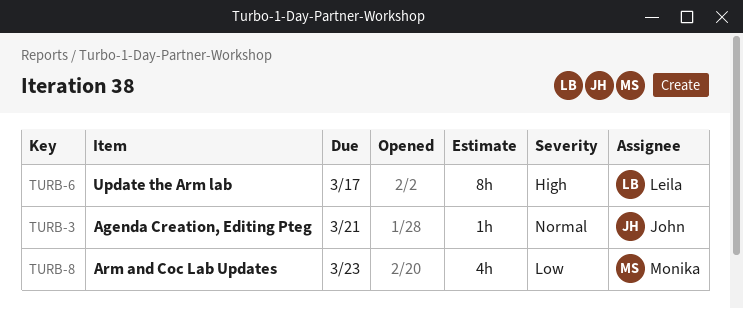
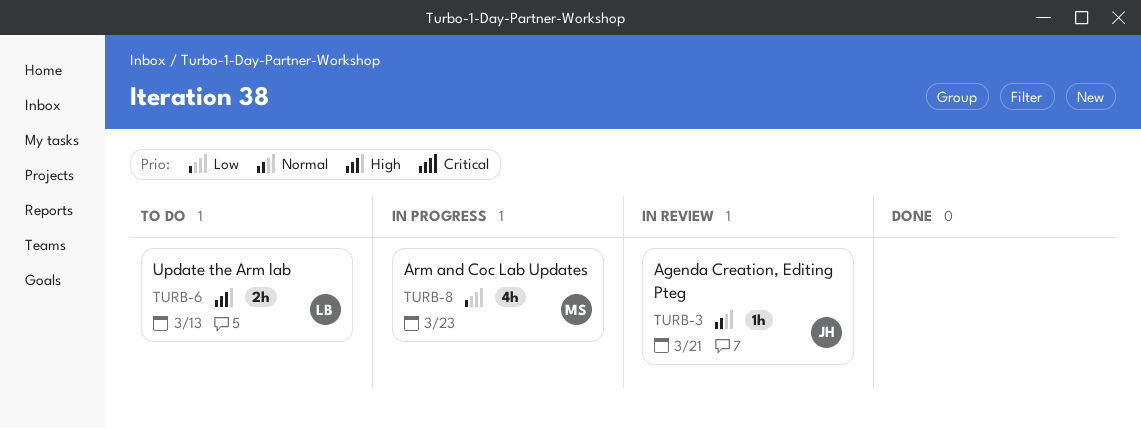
TURB-6, estimate: 8h -> 2h
TURB-6, due: Mar 17 -> Mar 13

